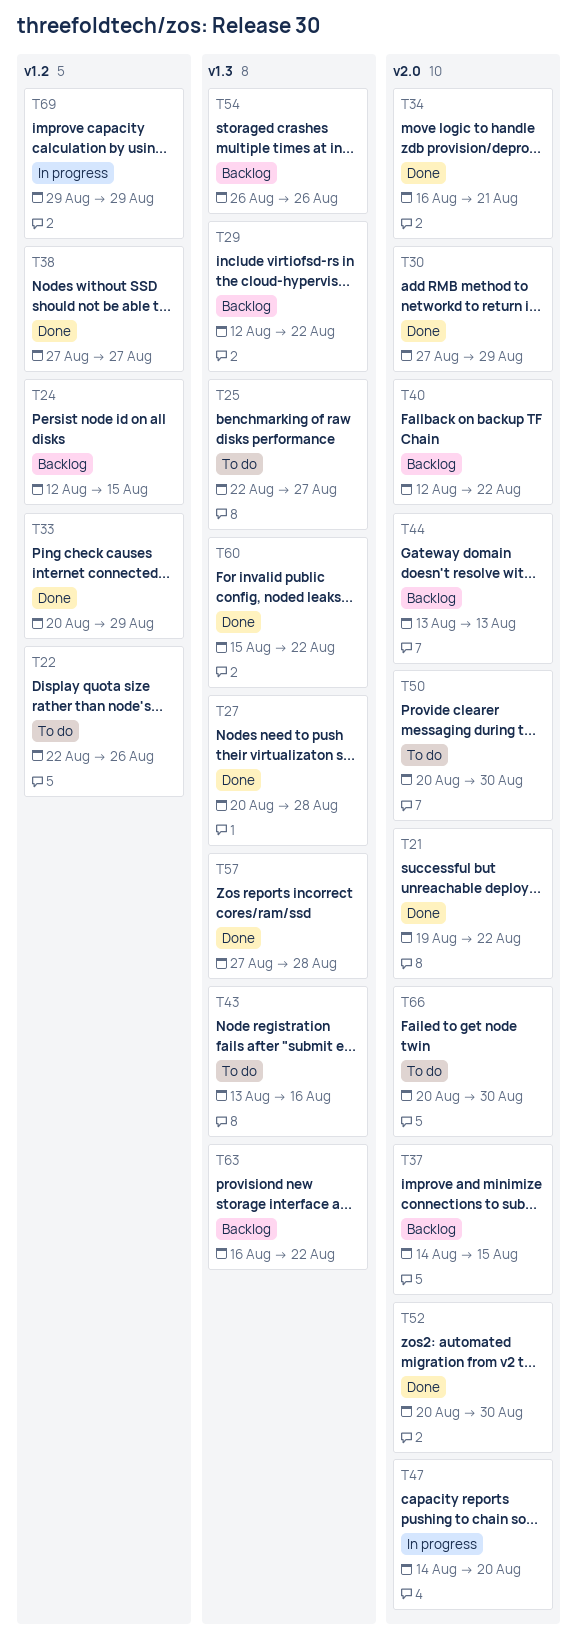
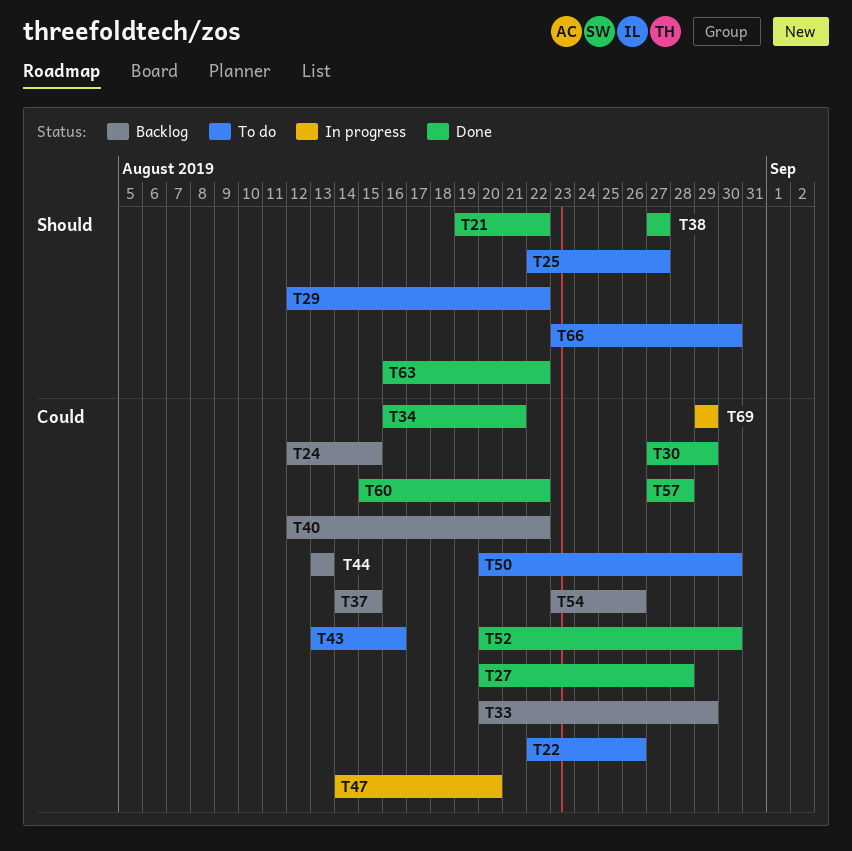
T29, status: Backlog -> To do
T33, status: Done -> Backlog
T54, start: Aug 26 -> Aug 23
T63, status: Backlog -> Done
T66, start: Aug 20 -> Aug 23

